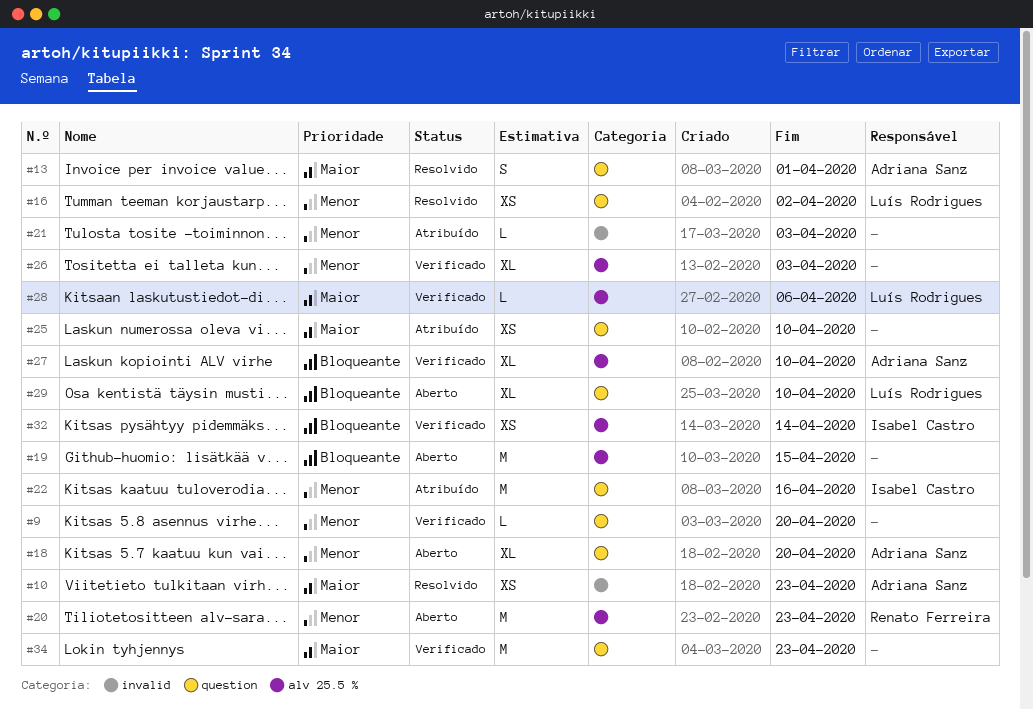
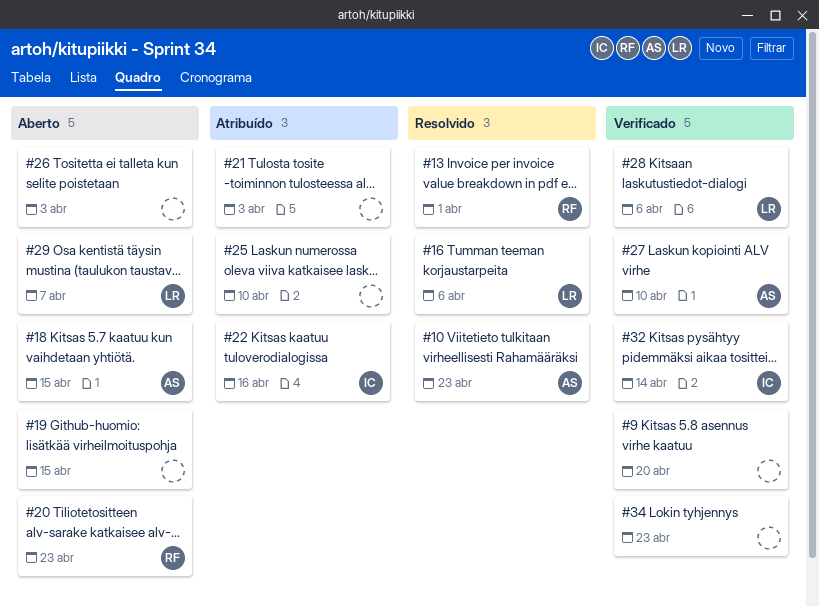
#13, owner: Adriana Sanz -> Renato Ferreira
#16, due: Apr 2 -> Apr 6
#18, due: Apr 20 -> Apr 15
#26, status: Verificado -> Aberto
#29, due: Apr 10 -> Apr 7

